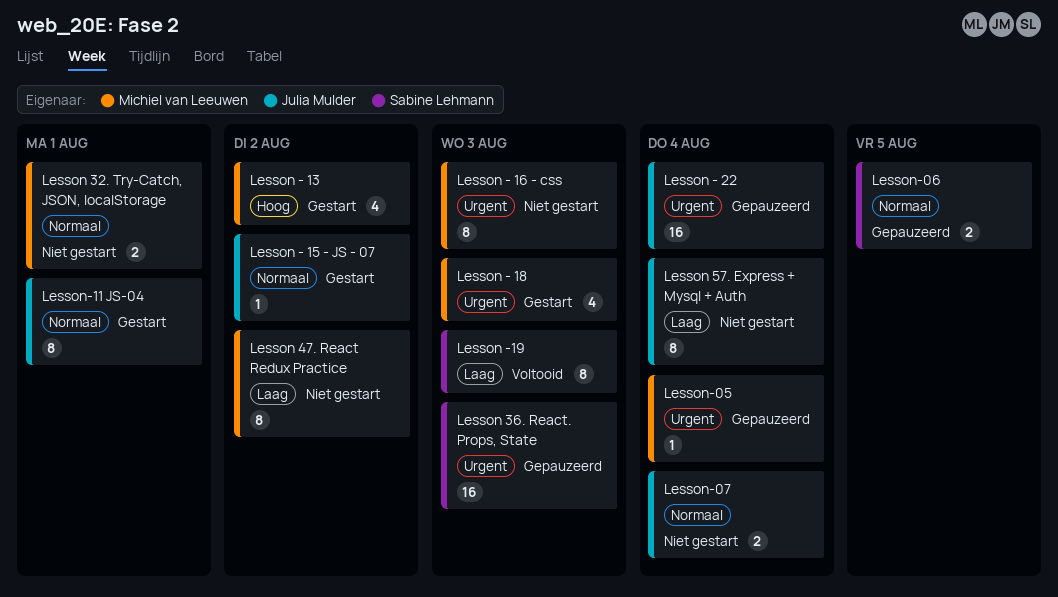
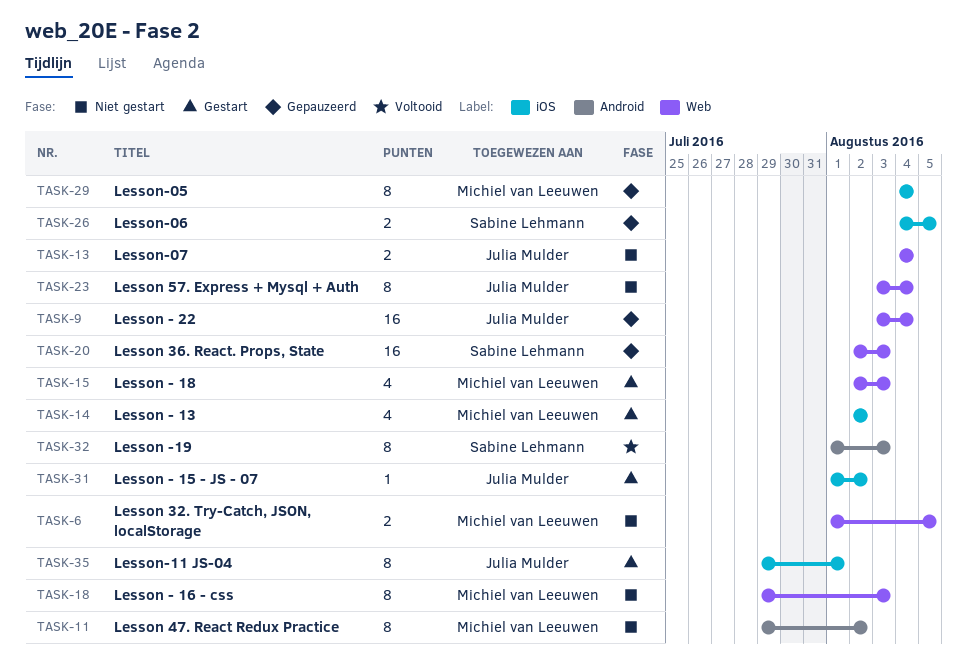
Lesson 32. Try-Catch, JSON, localStorage, due: Aug 1 -> Aug 5
Lesson-05, estimate: 1 -> 8

